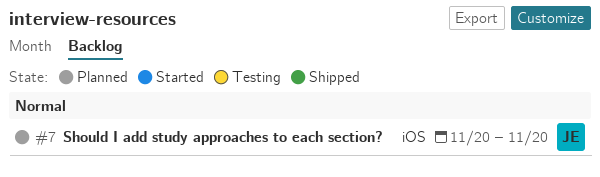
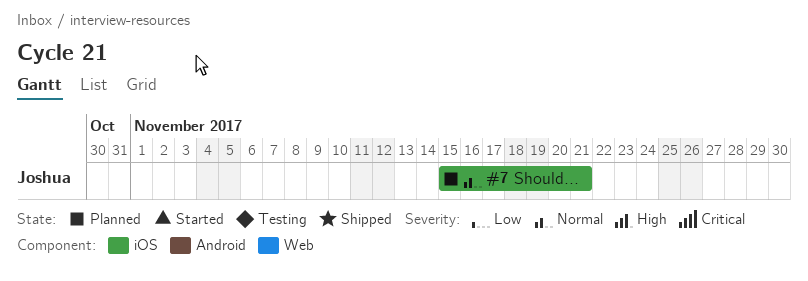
#7, start: Nov 20 -> Nov 15
#7, due: Nov 20 -> Nov 21

